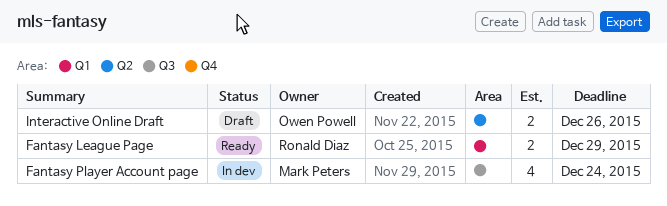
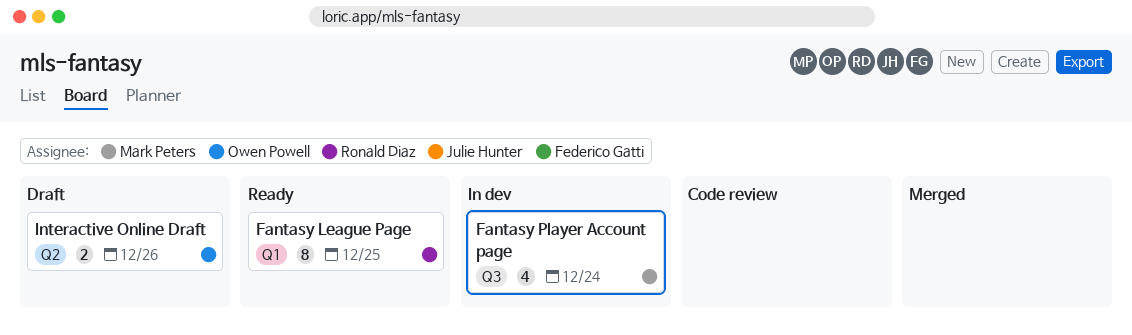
Fantasy League Page, estimate: 2 -> 8
Fantasy League Page, due: Dec 29 -> Dec 25

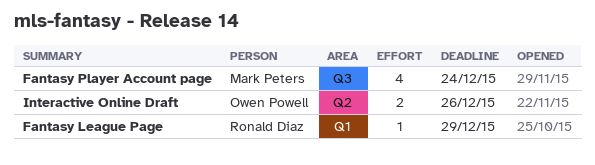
Fantasy League Page, estimate: 8 -> 1
Fantasy League Page, due: Dec 25 -> Dec 29

